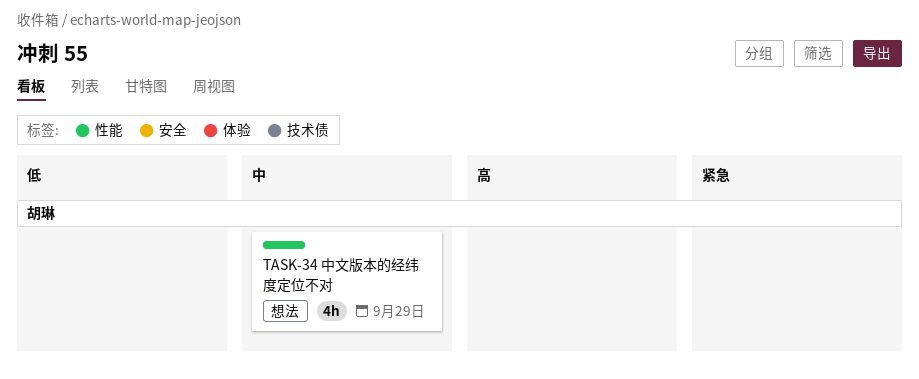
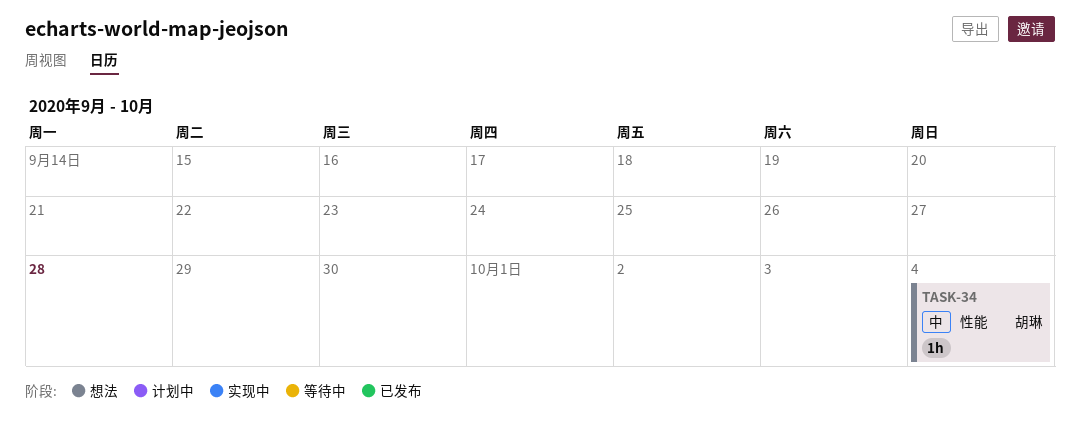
TASK-34, estimate: 4h -> 1h
TASK-34, due: Sep 29 -> Oct 4

